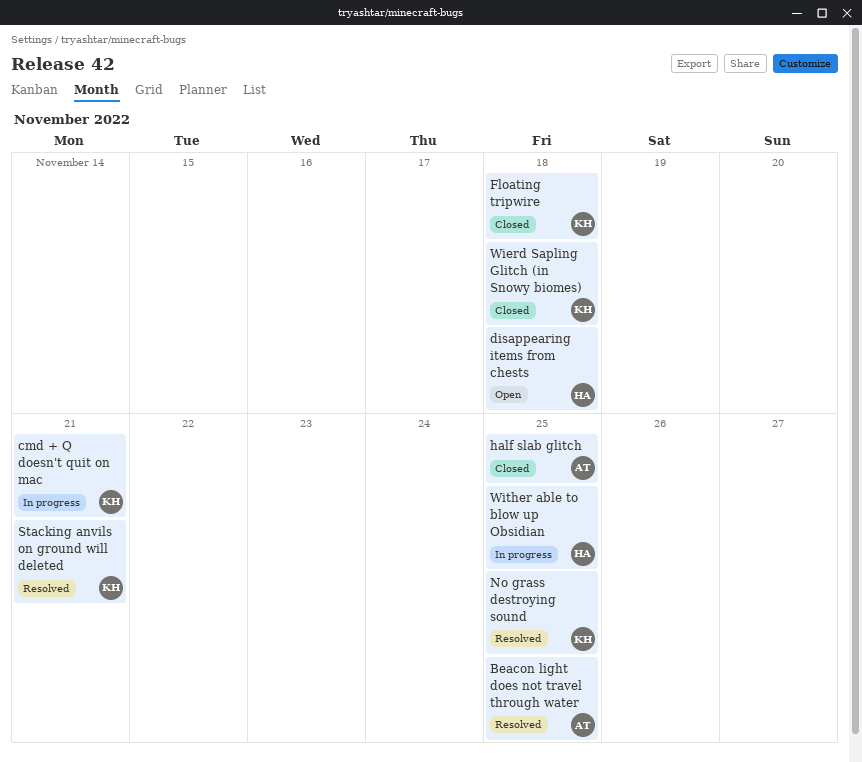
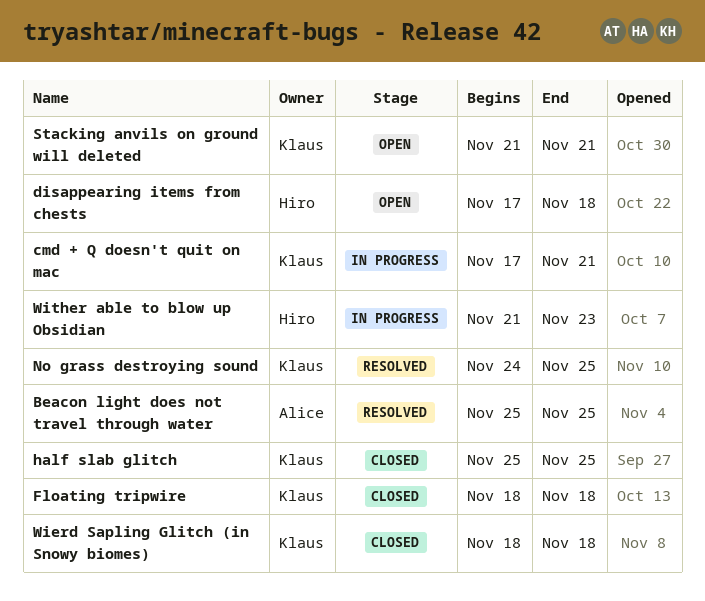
half slab glitch, owner: Alice -> Klaus
Stacking anvils on ground will deleted, status: Resolved -> Open
Wither able to blow up Obsidian, due: Nov 25 -> Nov 23

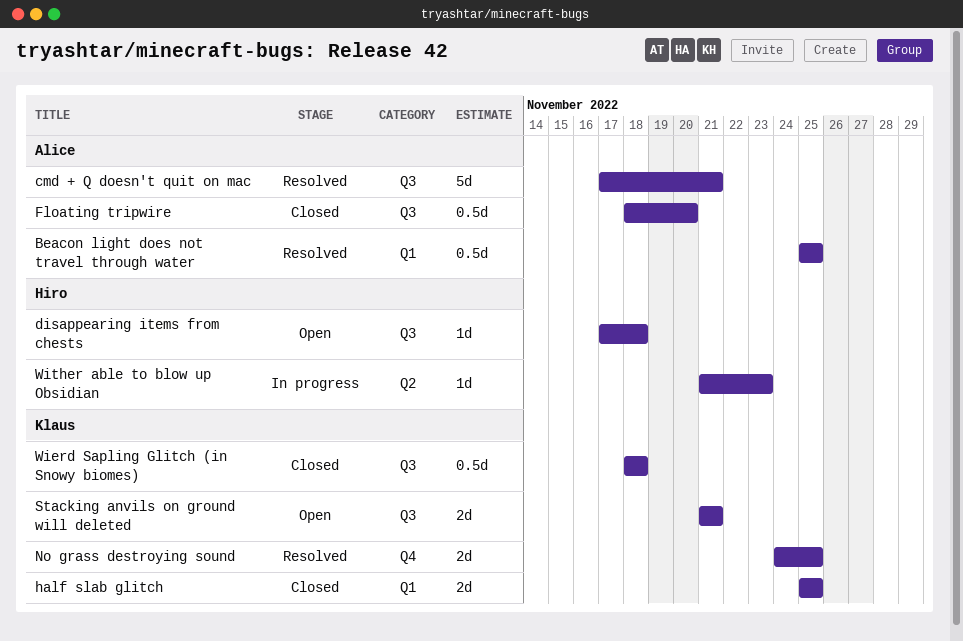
cmd + Q doesn't quit on mac, status: In progress -> Resolved
cmd + Q doesn't quit on mac, owner: Klaus -> Alice
Floating tripwire, owner: Klaus -> Alice
Floating tripwire, due: Nov 18 -> Nov 20

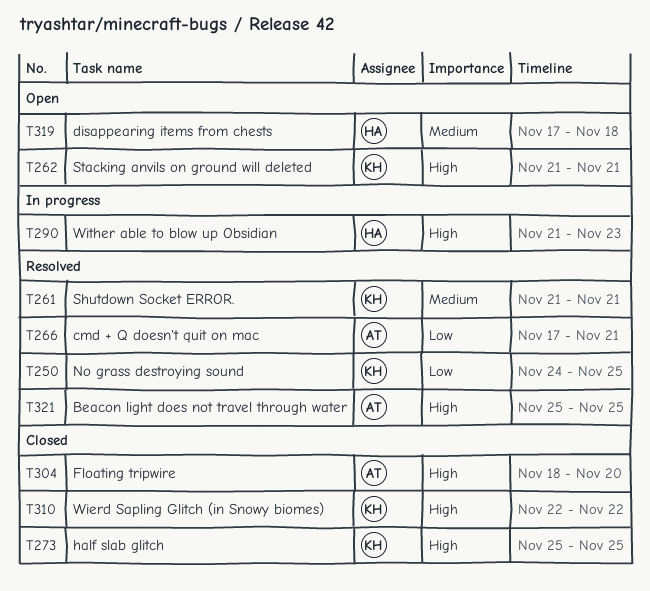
Shutdown Socket ERROR.: none -> present
Wierd Sapling Glitch (in Snowy biomes), start: Nov 18 -> Nov 22
Wierd Sapling Glitch (in Snowy biomes), due: Nov 18 -> Nov 22

